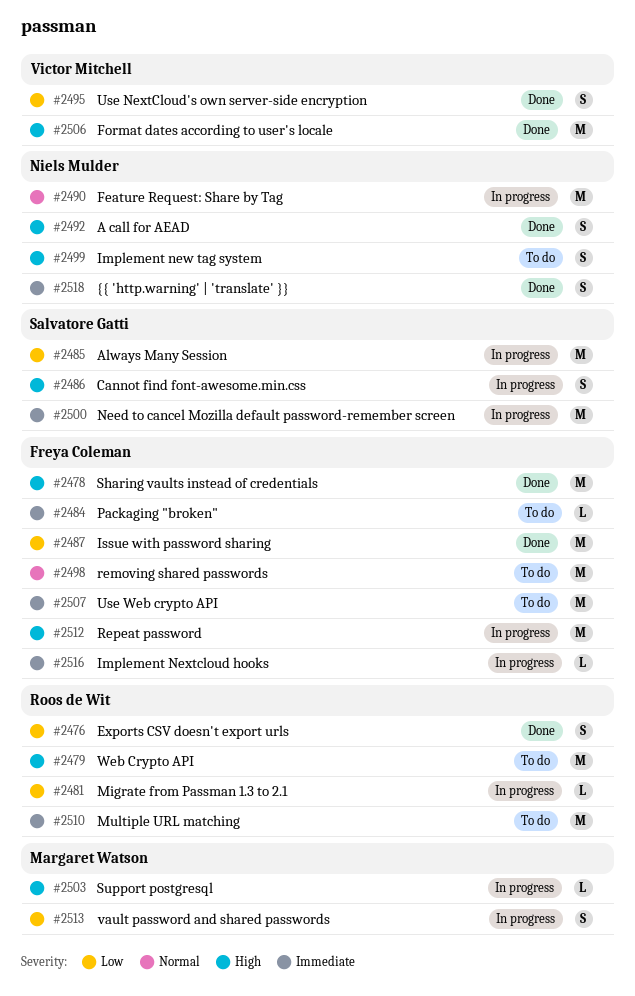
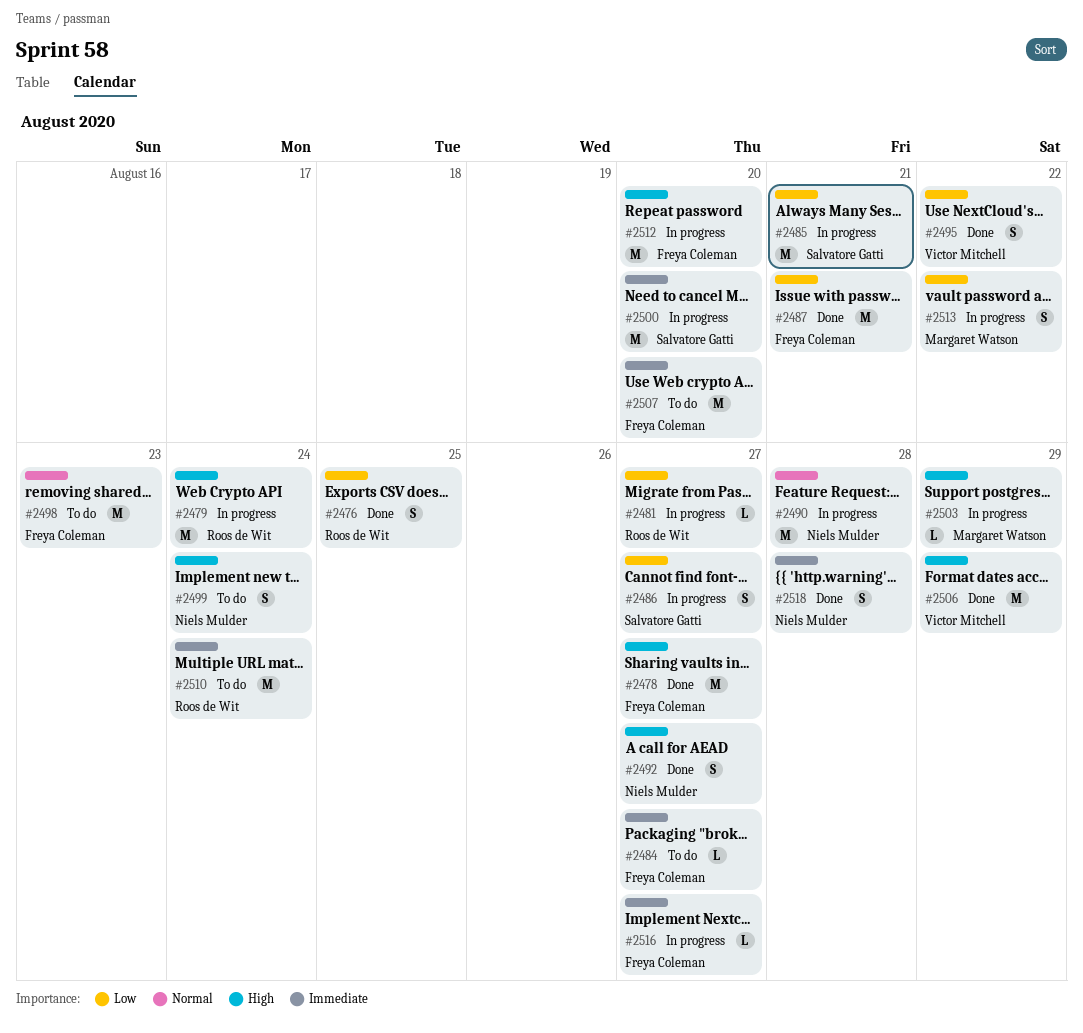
#2479, status: To do -> In progress
#2486, priority: High -> Low

